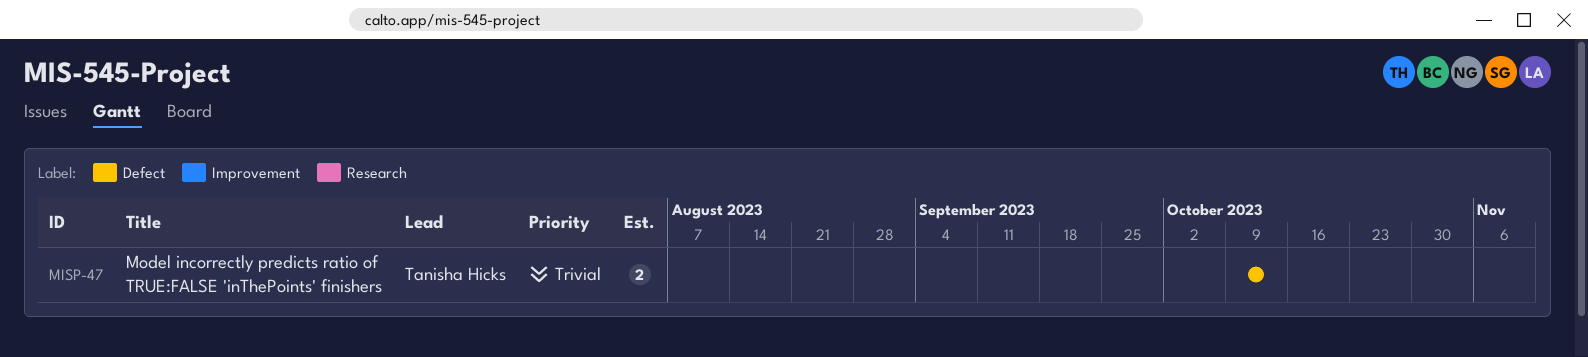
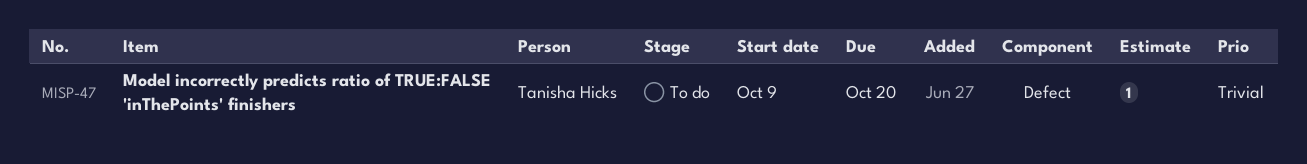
MISP-47, estimate: 2 -> 1
MISP-47, due: Oct 13 -> Oct 20

